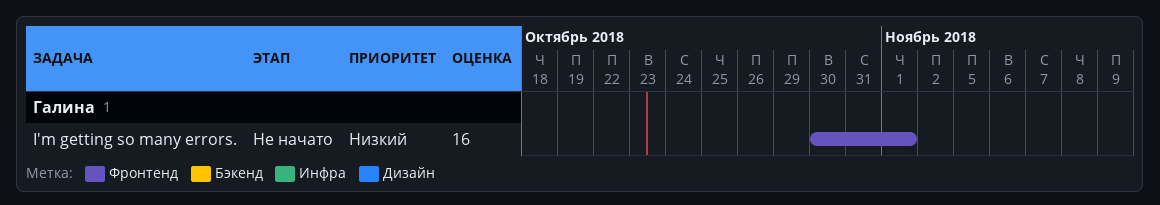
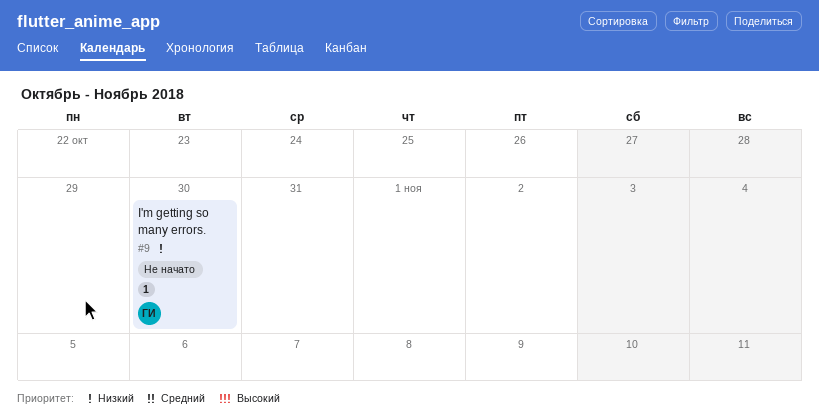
I'm getting so many errors., estimate: 16 -> 1
I'm getting so many errors., due: Nov 1 -> Oct 30

